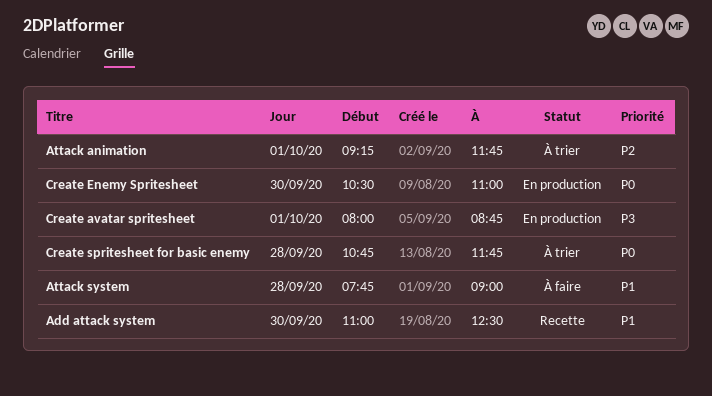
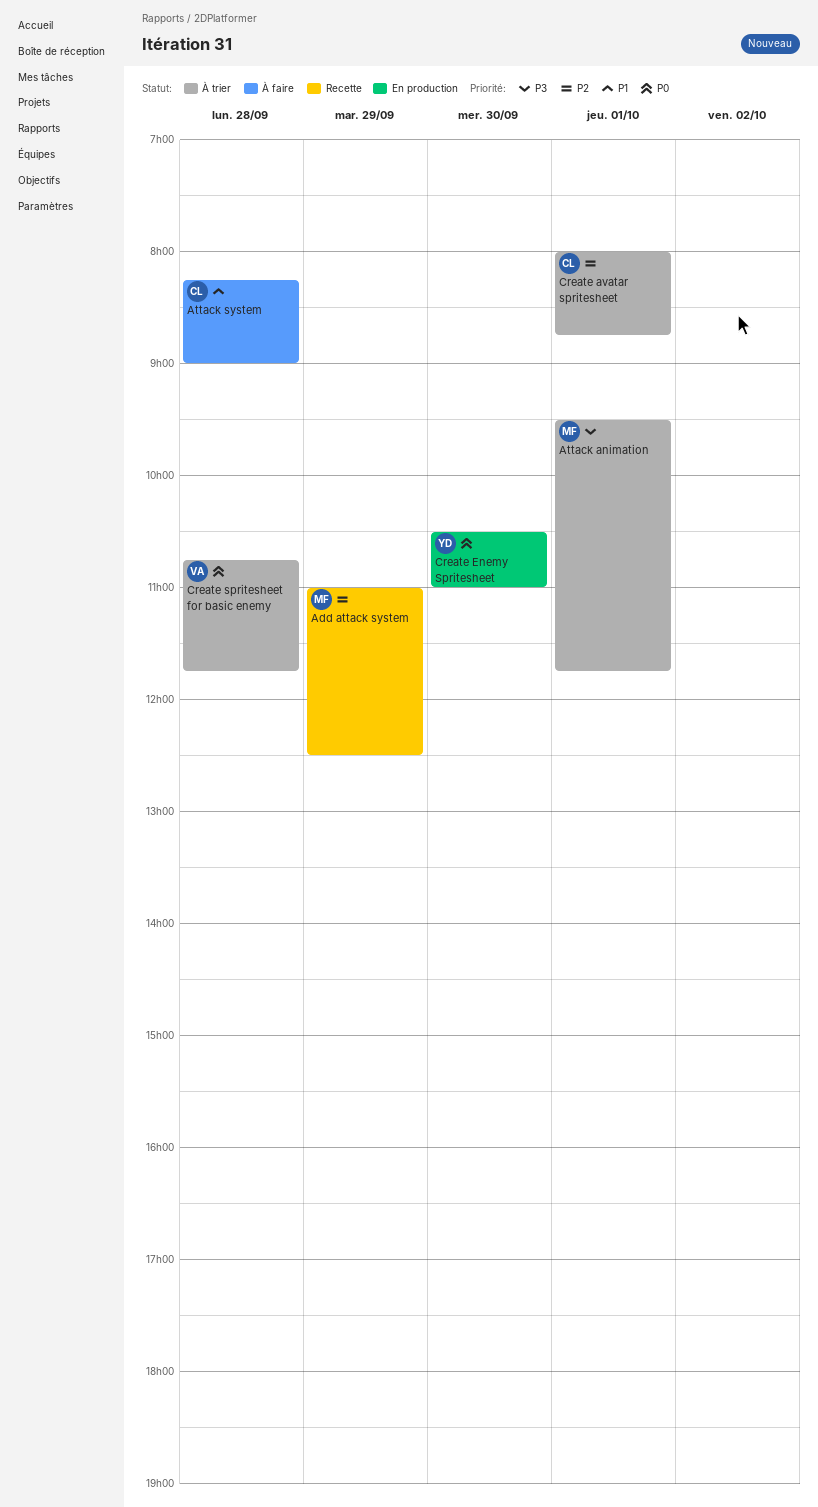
Add attack system, priority: P1 -> P2
Add attack system, day: Sep 30 -> Sep 29
Attack animation, priority: P2 -> P3
Attack animation, begins: 09:15 -> 09:30
Attack system, begins: 07:45 -> 08:15
Create avatar spritesheet, status: En production -> À trier
Create avatar spritesheet, priority: P3 -> P2

